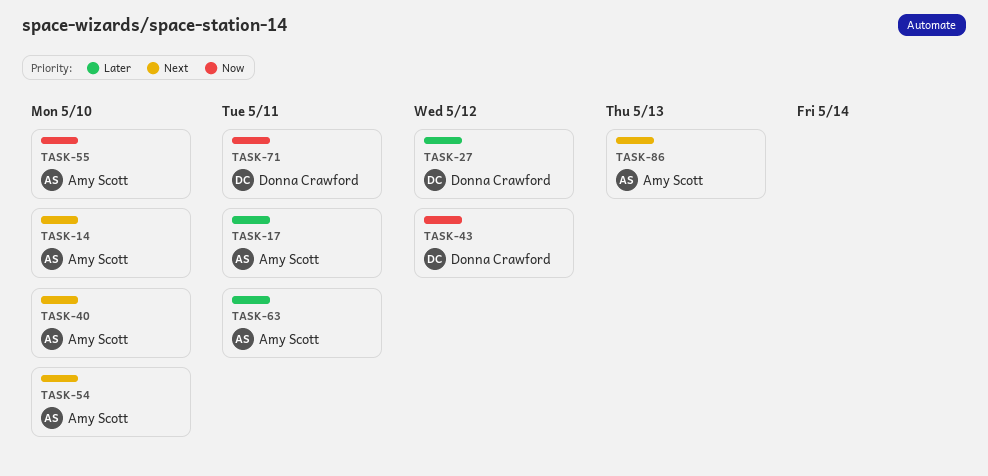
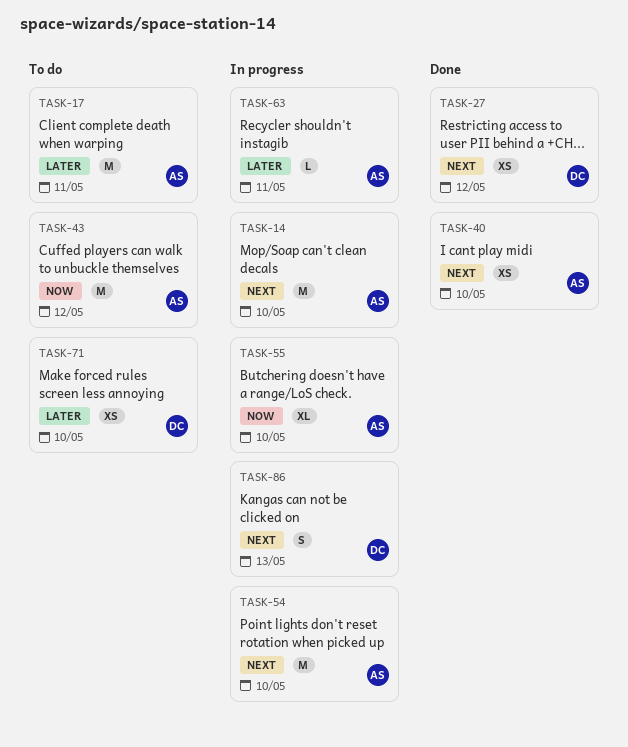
TASK-27, priority: Later -> Next
TASK-43, owner: Donna Crawford -> Amy Scott
TASK-71, priority: Now -> Later
TASK-71, due: May 11 -> May 10
TASK-86, owner: Amy Scott -> Donna Crawford

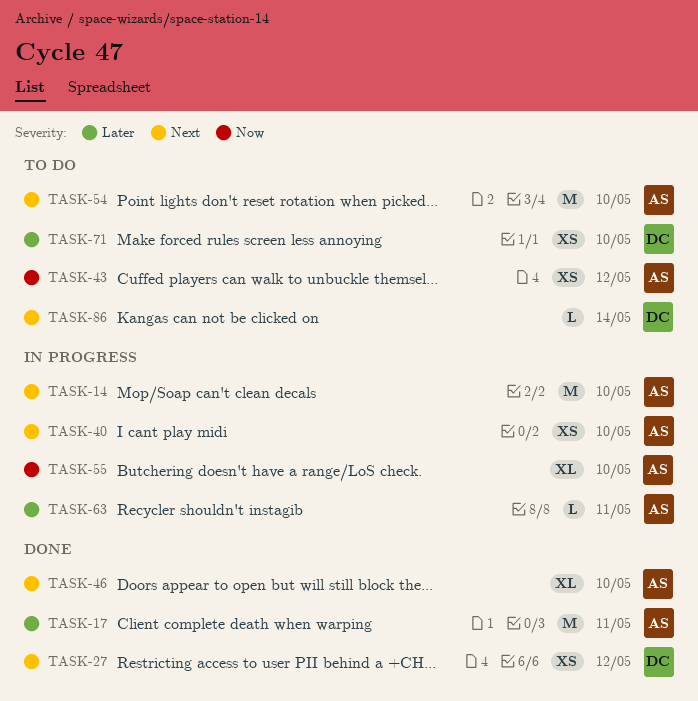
TASK-17, status: To do -> Done
TASK-40, status: Done -> In progress
TASK-43, estimate: M -> XS
TASK-46: none -> present
TASK-54, status: In progress -> To do
TASK-86, status: In progress -> To do
TASK-86, estimate: S -> L
TASK-86, due: May 13 -> May 14

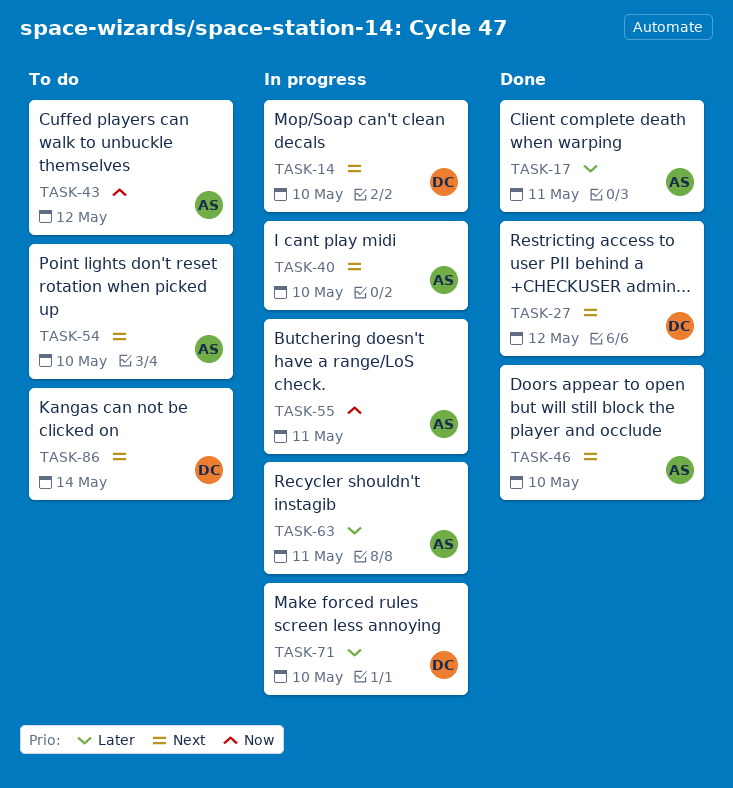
TASK-14, owner: AS -> DC
TASK-55, due: May 10 -> May 11
TASK-71, status: To do -> In progress

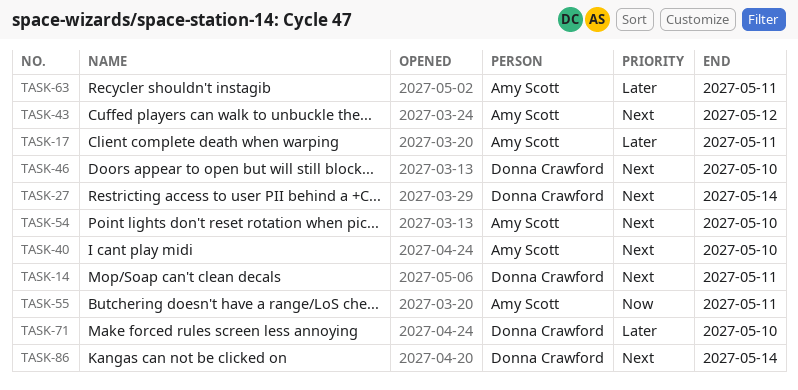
TASK-14, due: May 10 -> May 11
TASK-27, due: May 12 -> May 14
TASK-43, priority: Now -> Next
TASK-46, owner: Amy Scott -> Donna Crawford

